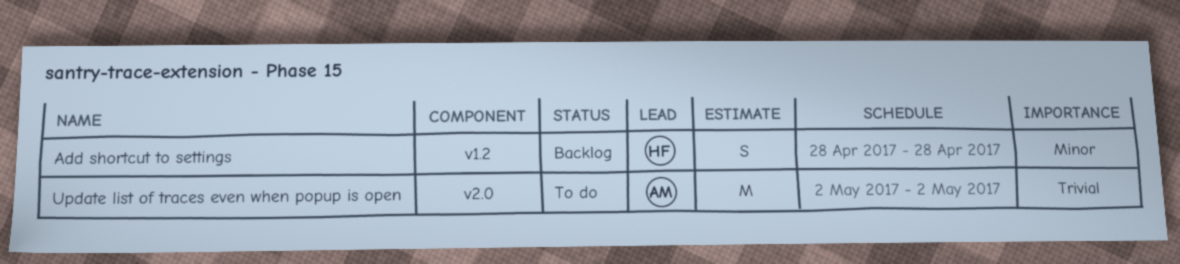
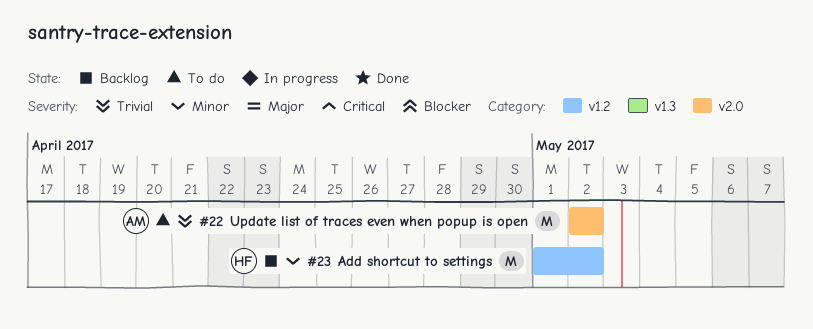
Add shortcut to settings, estimate: S -> M
Add shortcut to settings, start: Apr 28 -> May 1
Add shortcut to settings, due: Apr 28 -> May 2

